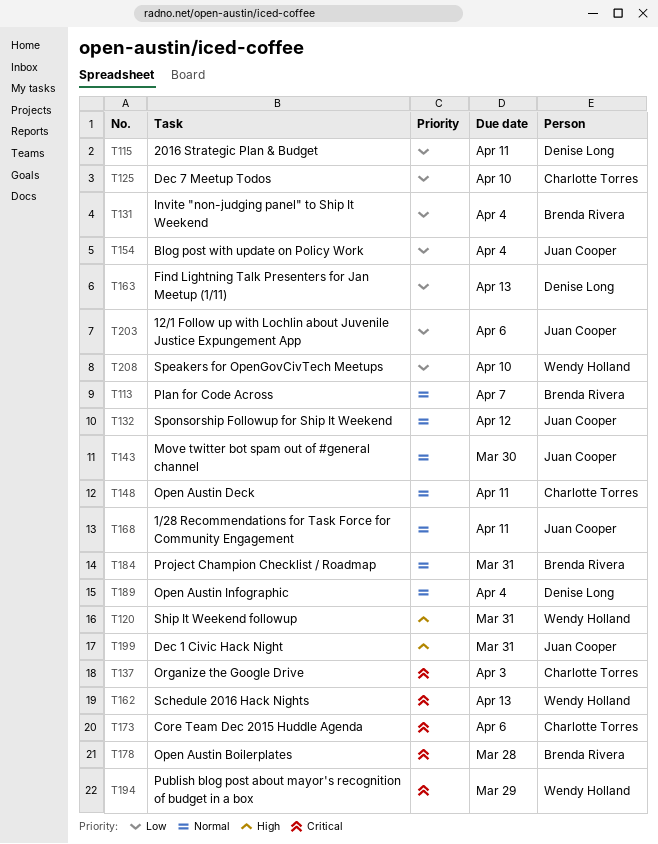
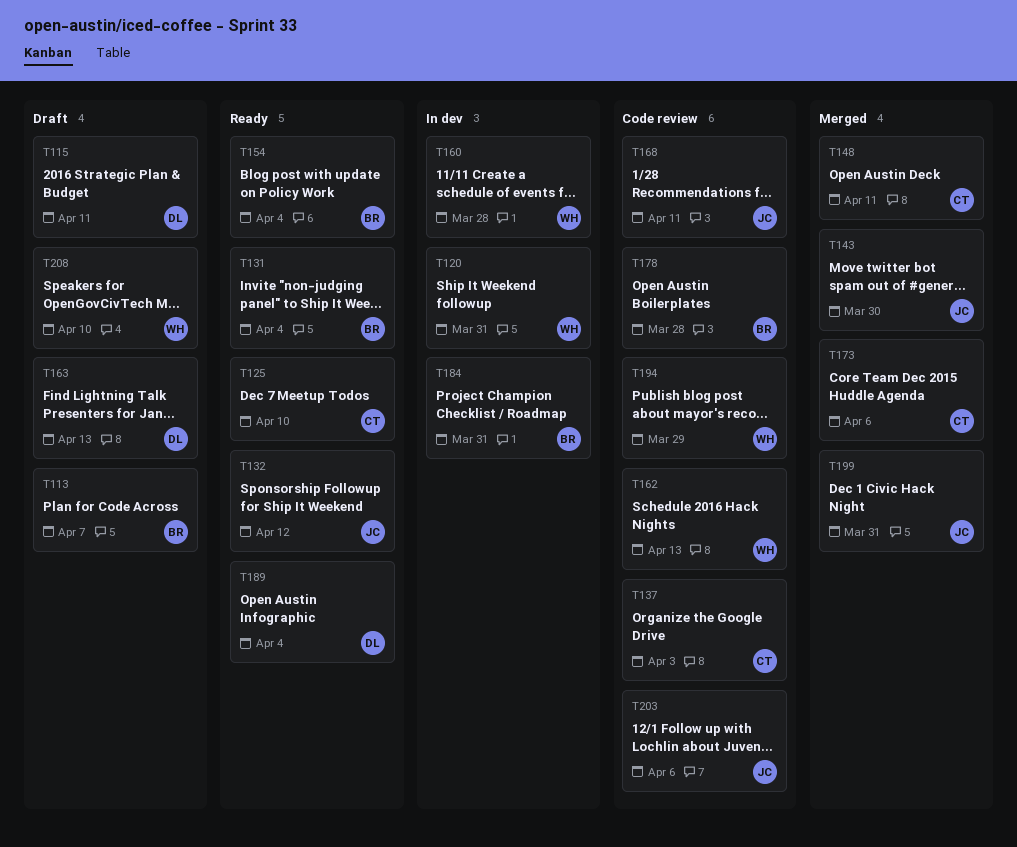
T154, owner: Juan Cooper -> Brenda Rivera
T160: none -> present

